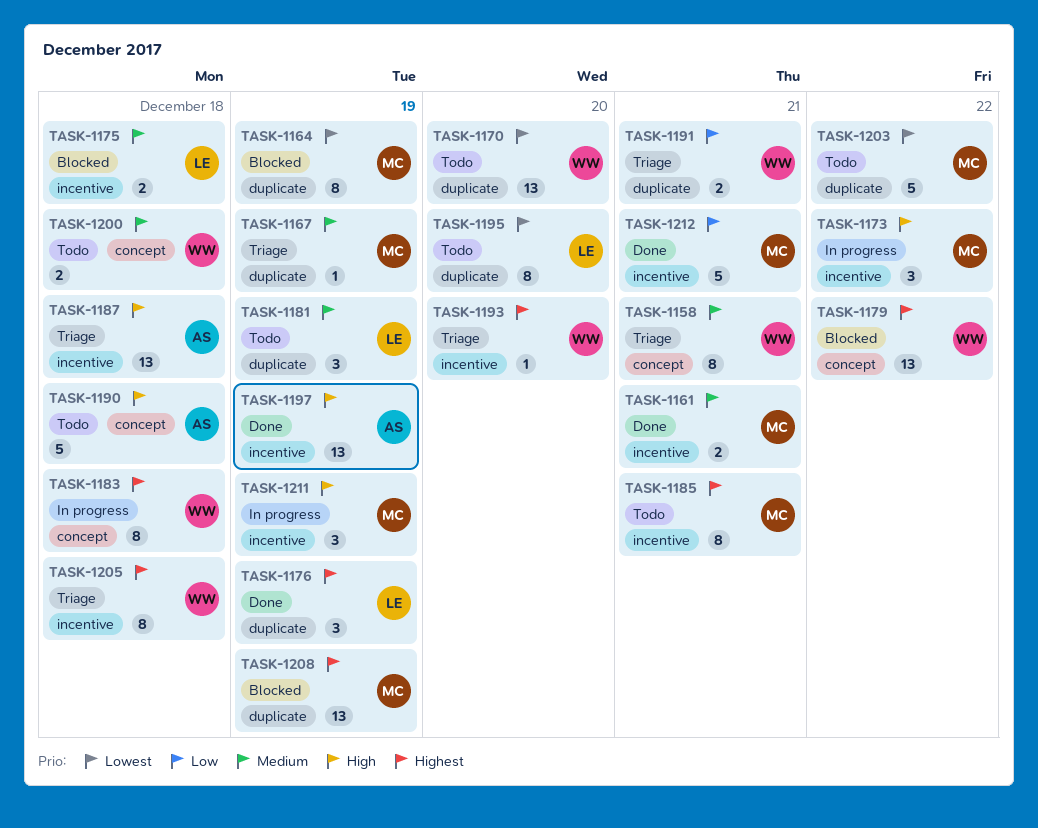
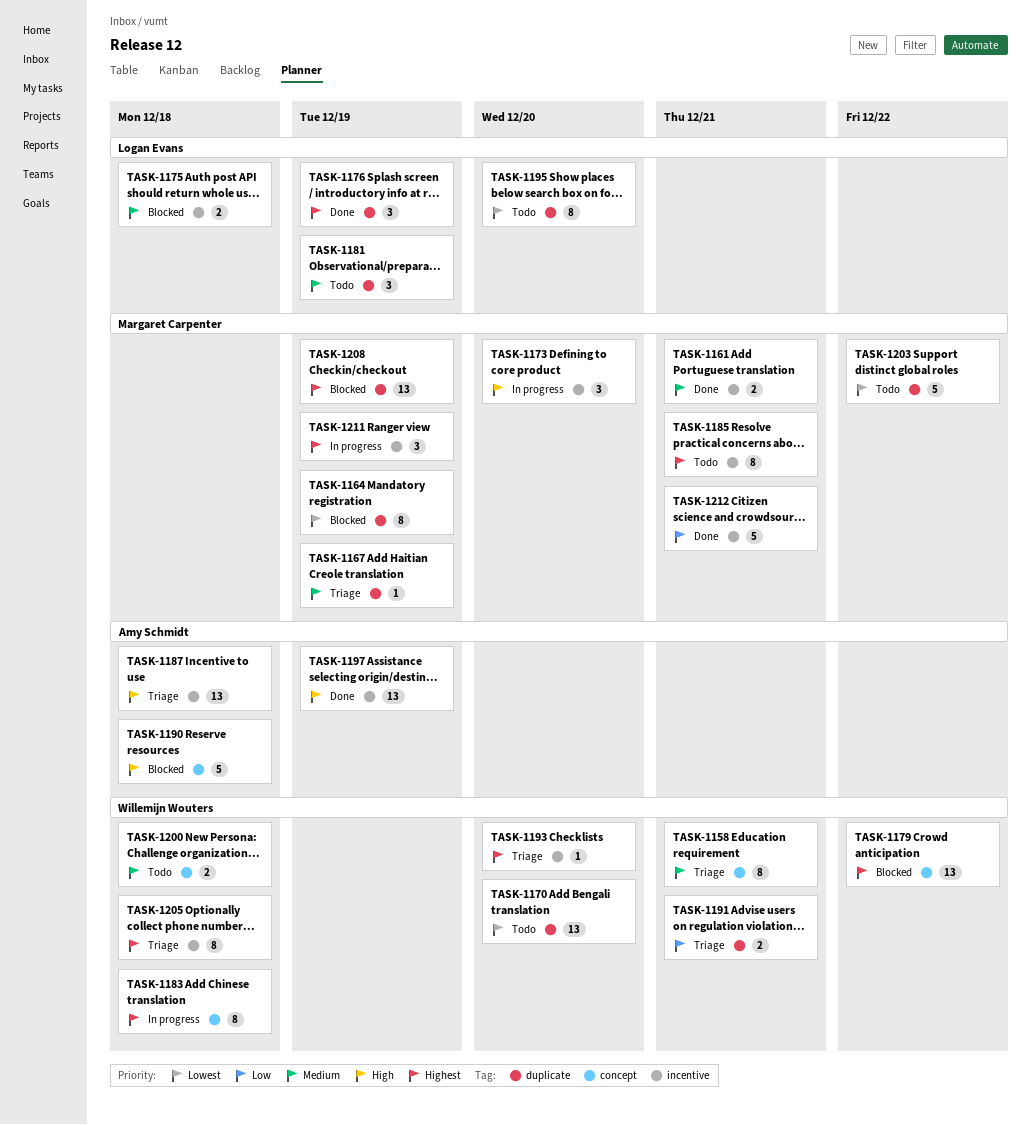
TASK-1173, due: Dec 22 -> Dec 20
TASK-1190, status: Todo -> Blocked
TASK-1211, priority: High -> Highest

